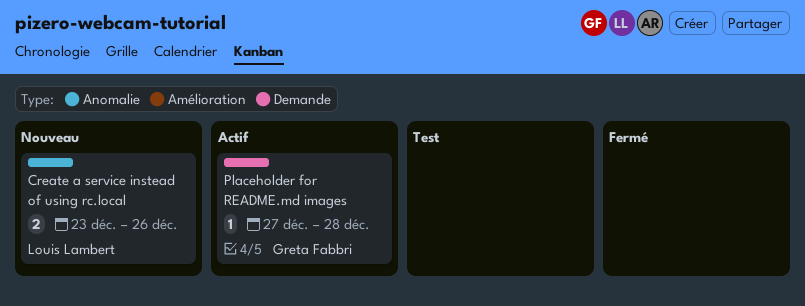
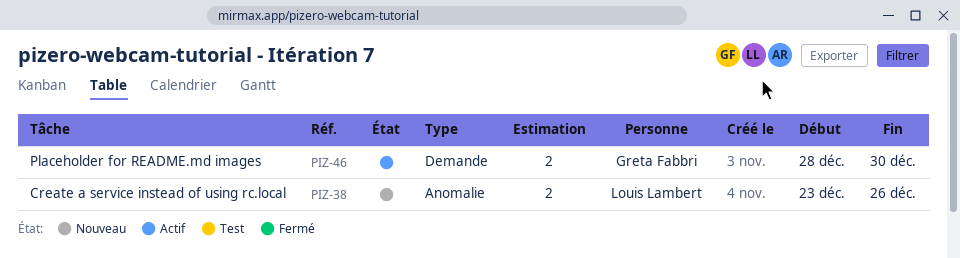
Placeholder for README.md images, estimate: 1 -> 2
Placeholder for README.md images, start: Dec 27 -> Dec 28
Placeholder for README.md images, due: Dec 28 -> Dec 30

